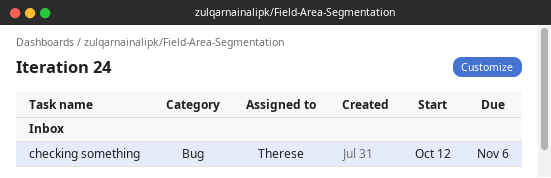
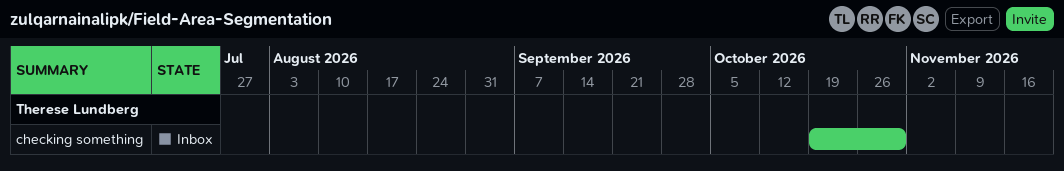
checking something, start: Oct 12 -> Oct 19
checking something, due: Nov 6 -> Oct 30

